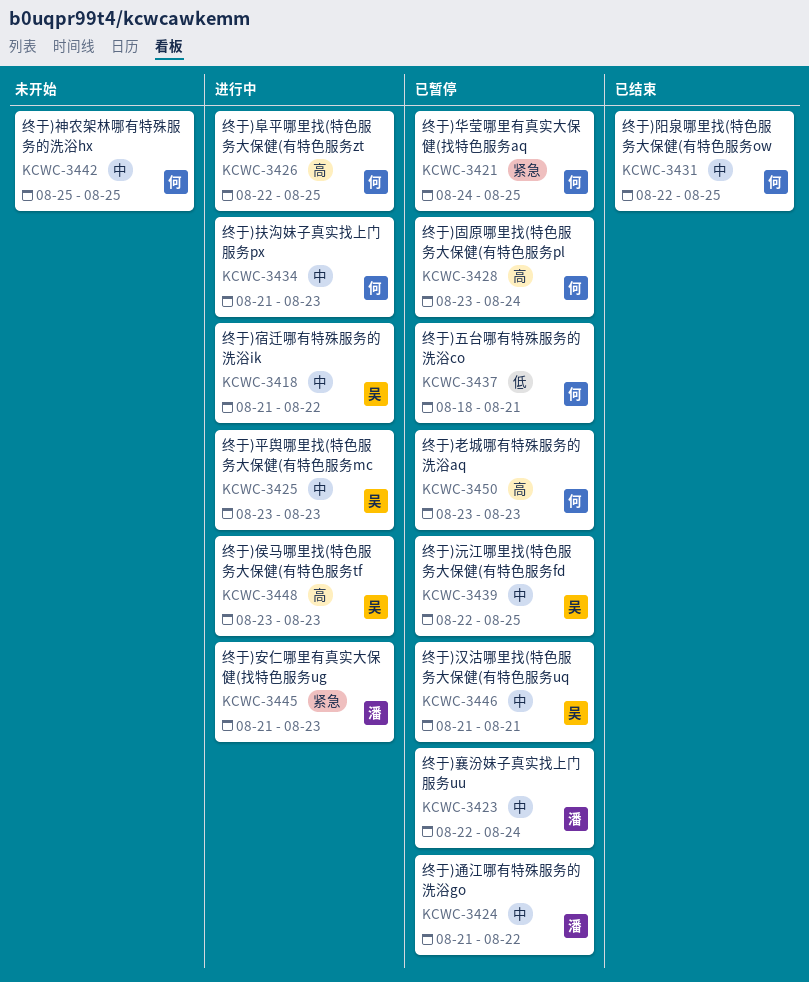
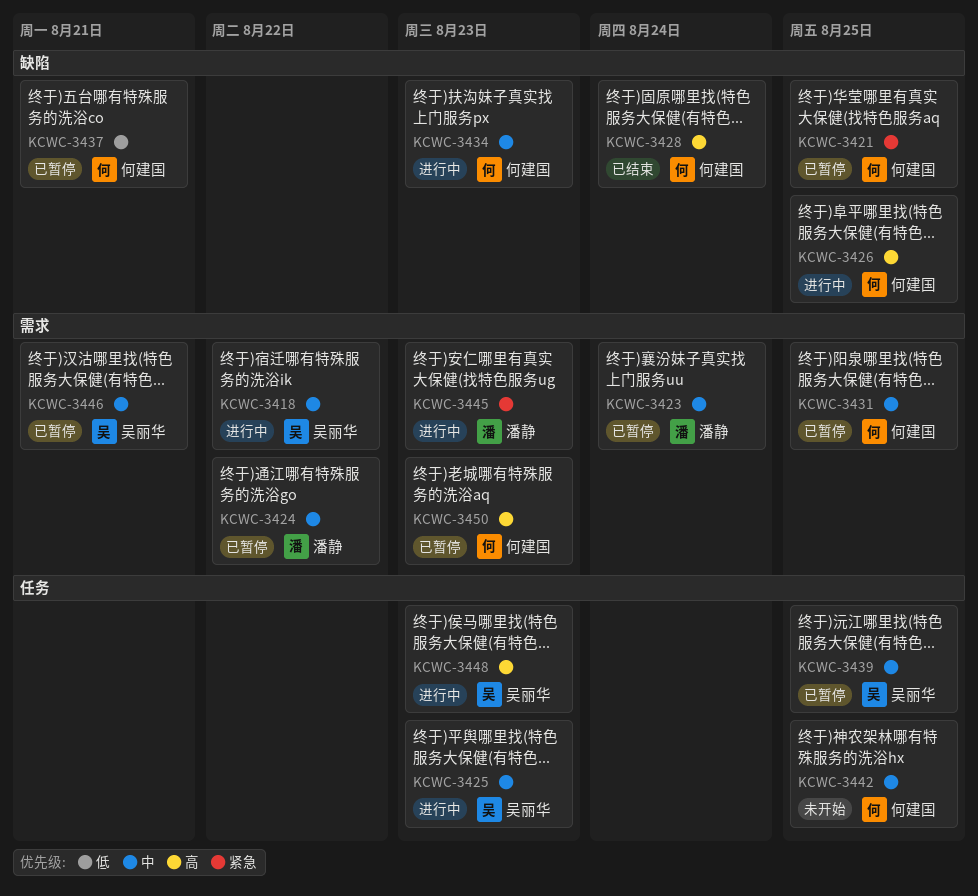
KCWC-3428, status: 已暂停 -> 已结束
KCWC-3431, status: 已结束 -> 已暂停

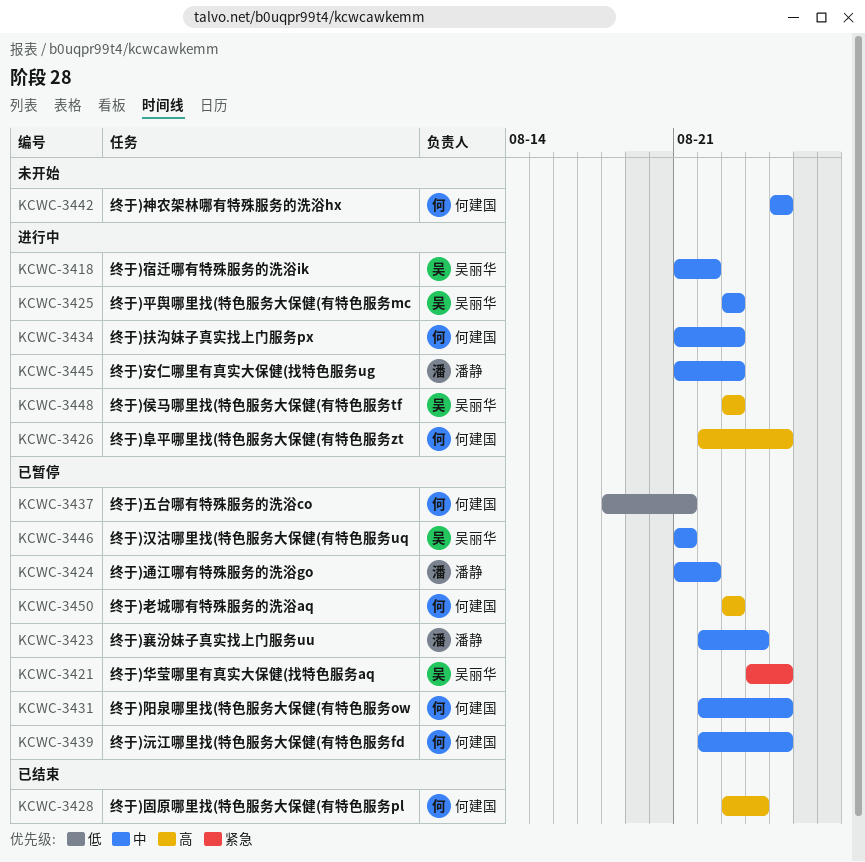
KCWC-3421, owner: 何建国 -> 吴丽华
KCWC-3439, owner: 吴丽华 -> 何建国
KCWC-3445, priority: 紧急 -> 中

